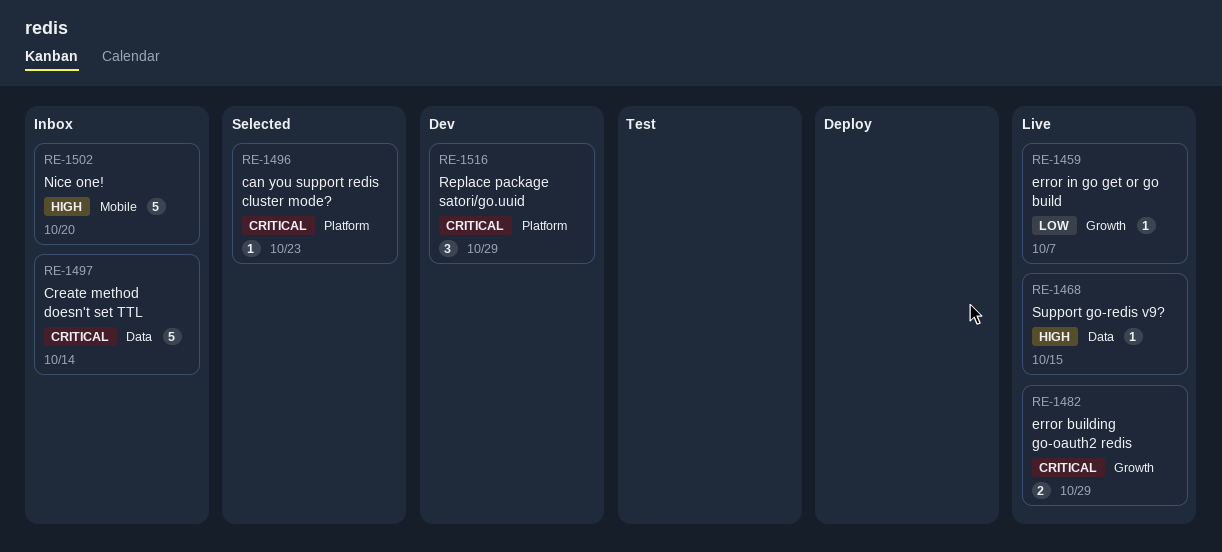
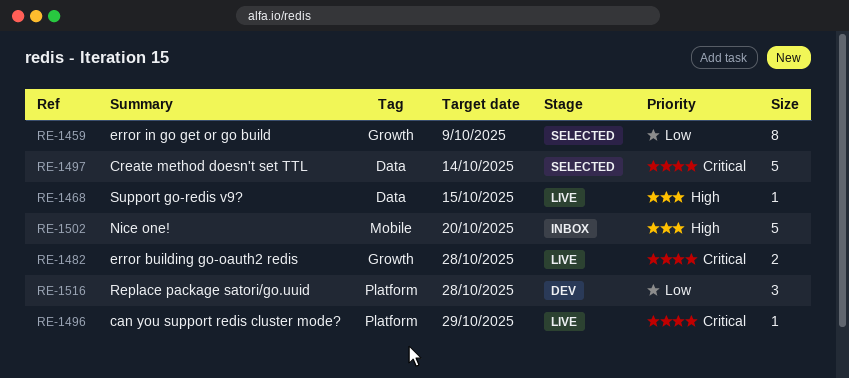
RE-1459, status: Live -> Selected
RE-1459, estimate: 1 -> 8
RE-1459, due: Oct 7 -> Oct 9
RE-1482, due: Oct 29 -> Oct 28
RE-1496, status: Selected -> Live
RE-1496, due: Oct 23 -> Oct 29
RE-1497, status: Inbox -> Selected
RE-1516, priority: Critical -> Low
RE-1516, due: Oct 29 -> Oct 28

